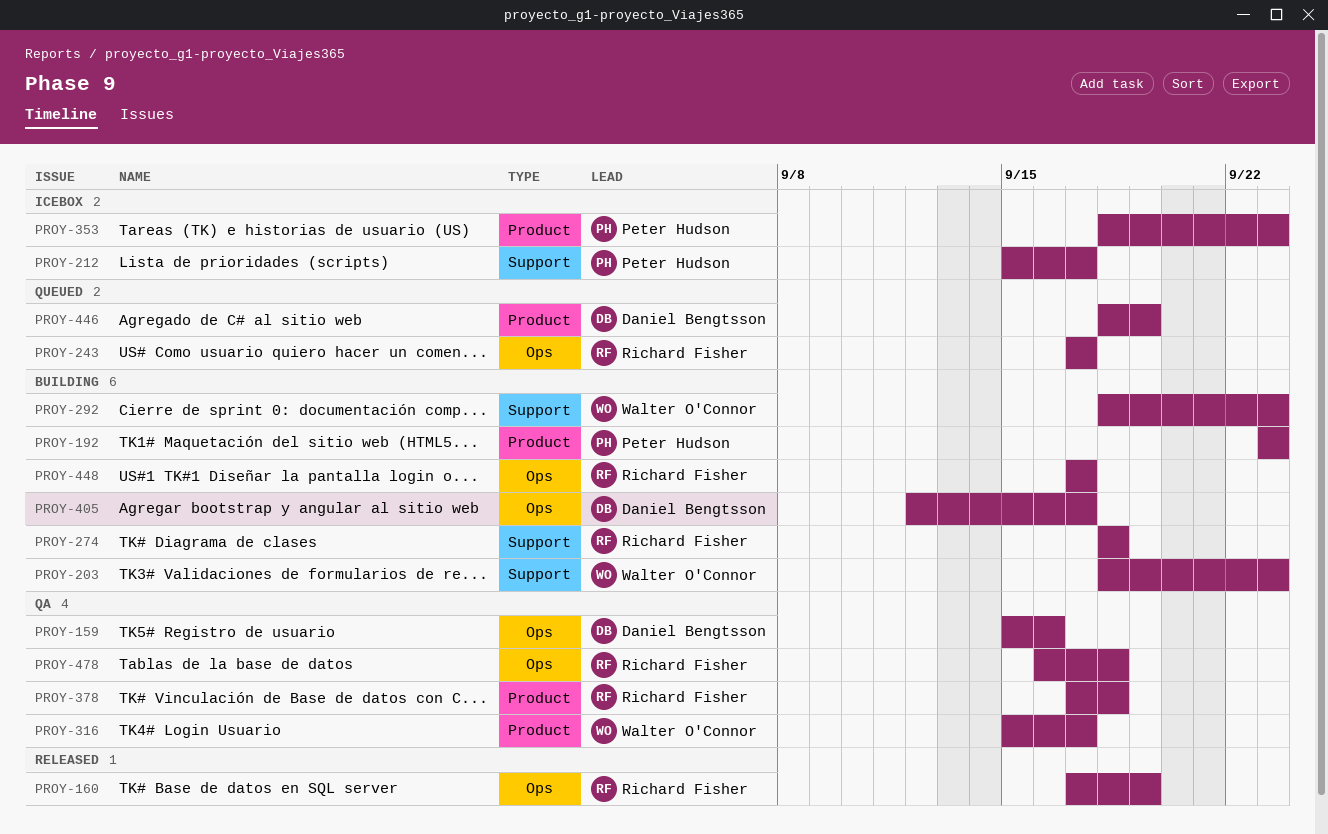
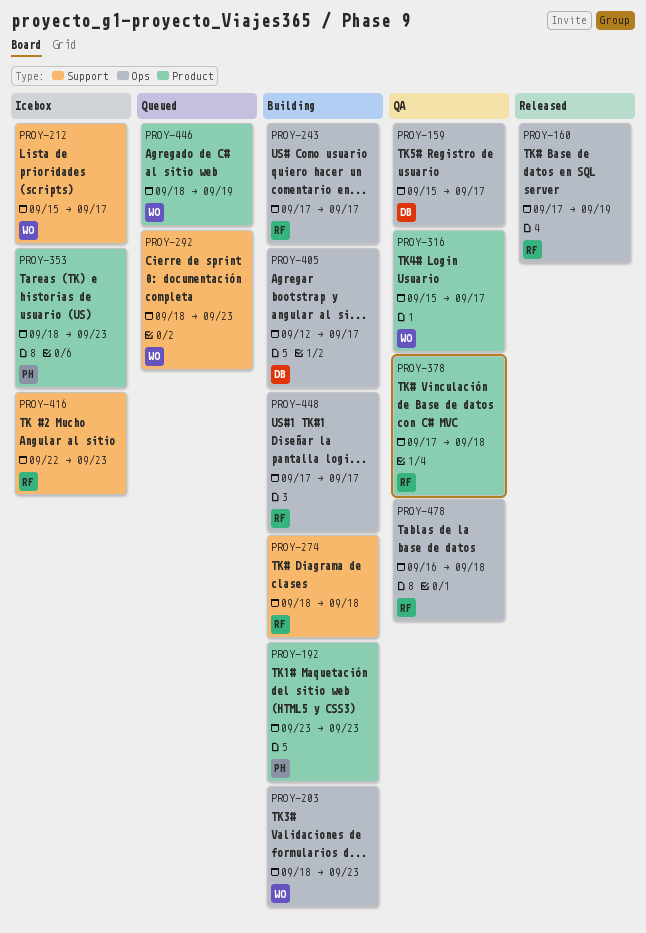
PROY-159, due: Sep 16 -> Sep 17
PROY-203, label: Support -> Ops
PROY-212, owner: Peter Hudson -> Walter O'Connor
PROY-243, status: Queued -> Building
PROY-292, status: Building -> Queued
PROY-416: none -> present
PROY-446, owner: Daniel Bengtsson -> Walter O'Connor

